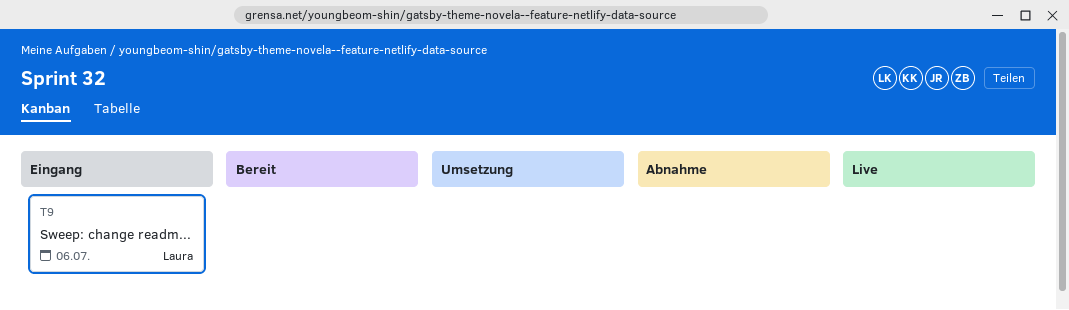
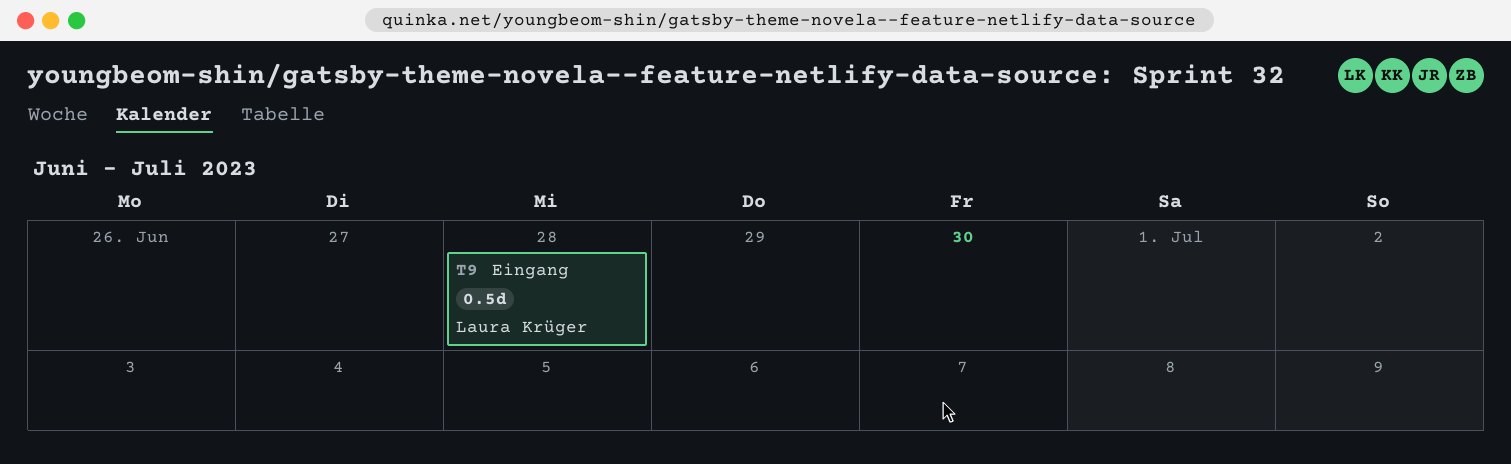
T9, due: Jul 6 -> Jun 28

